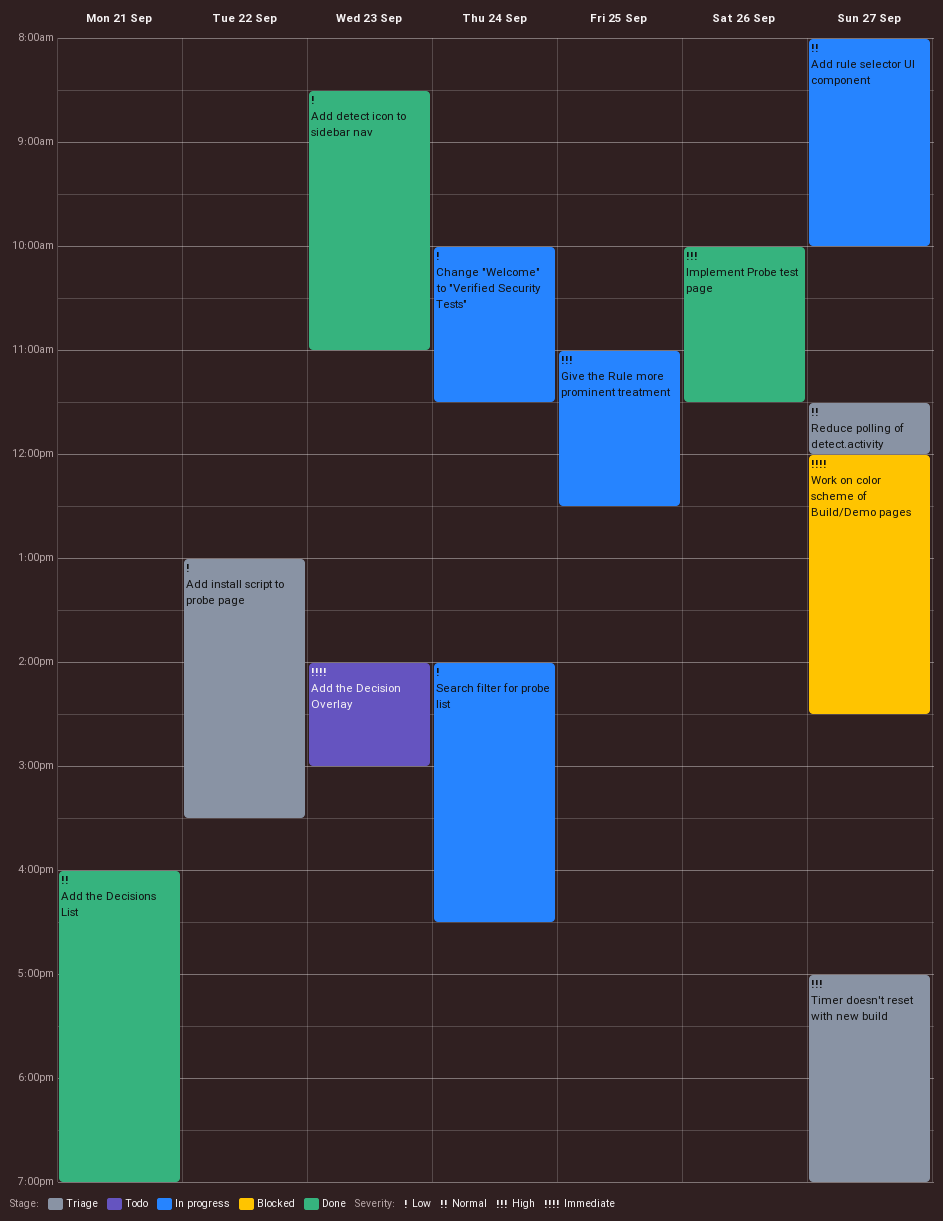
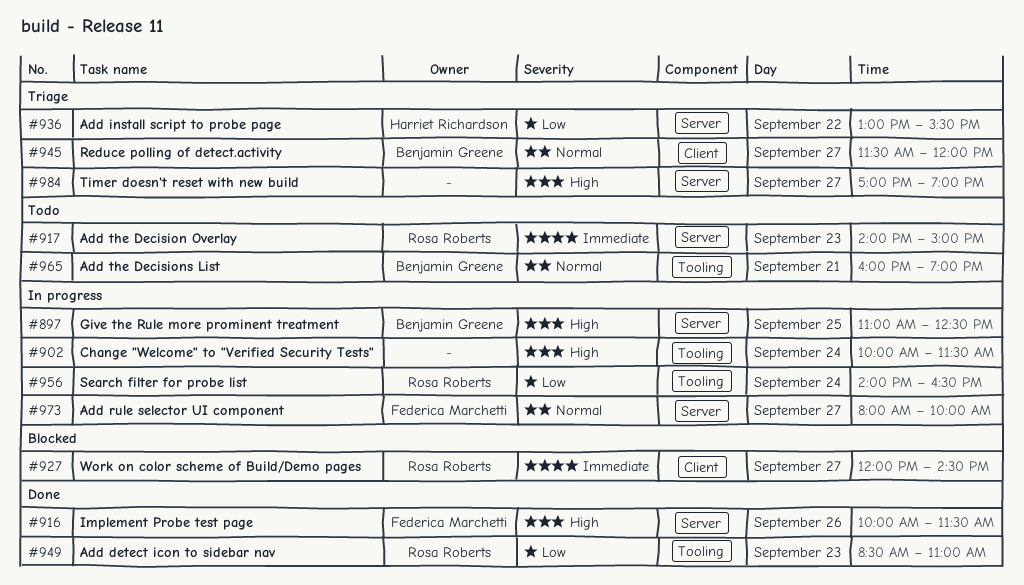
Add the Decisions List, status: Done -> Todo
Change "Welcome" to "Verified Security Tests", priority: Low -> High

